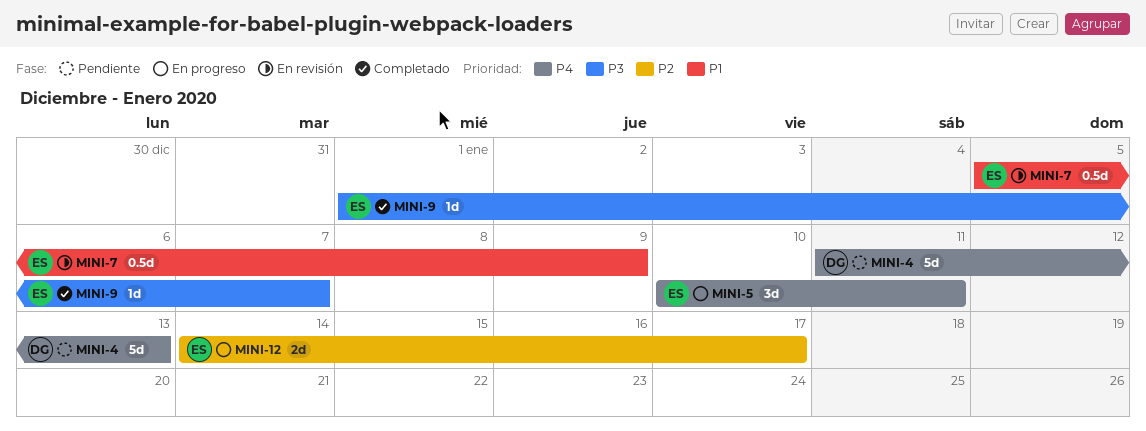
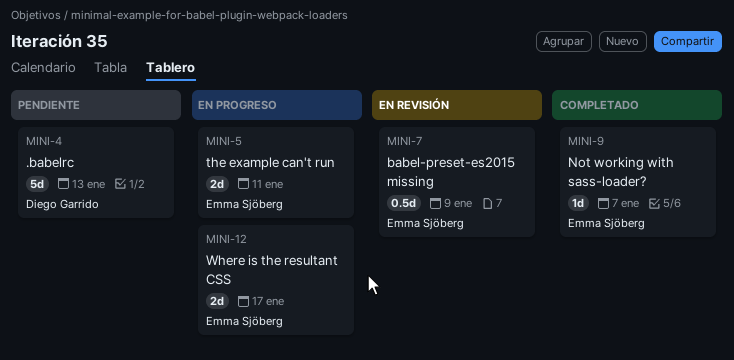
MINI-5, estimate: 3d -> 2d

